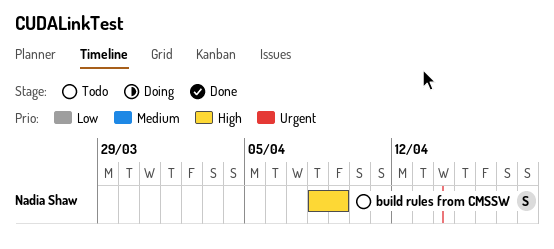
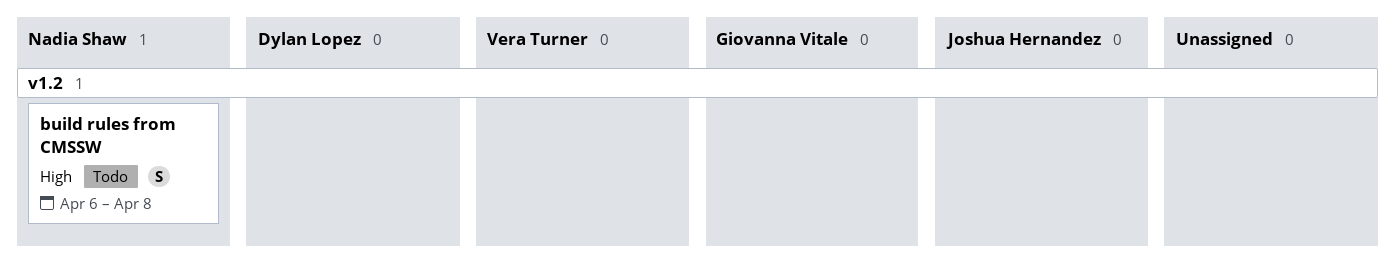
build rules from CMSSW, start: Apr 8 -> Apr 6
build rules from CMSSW, due: Apr 9 -> Apr 8

